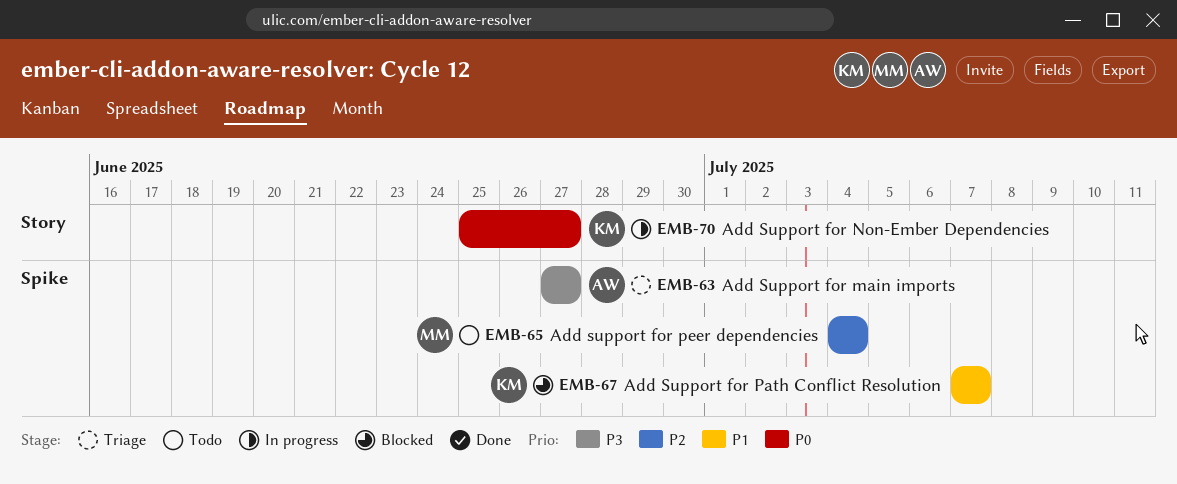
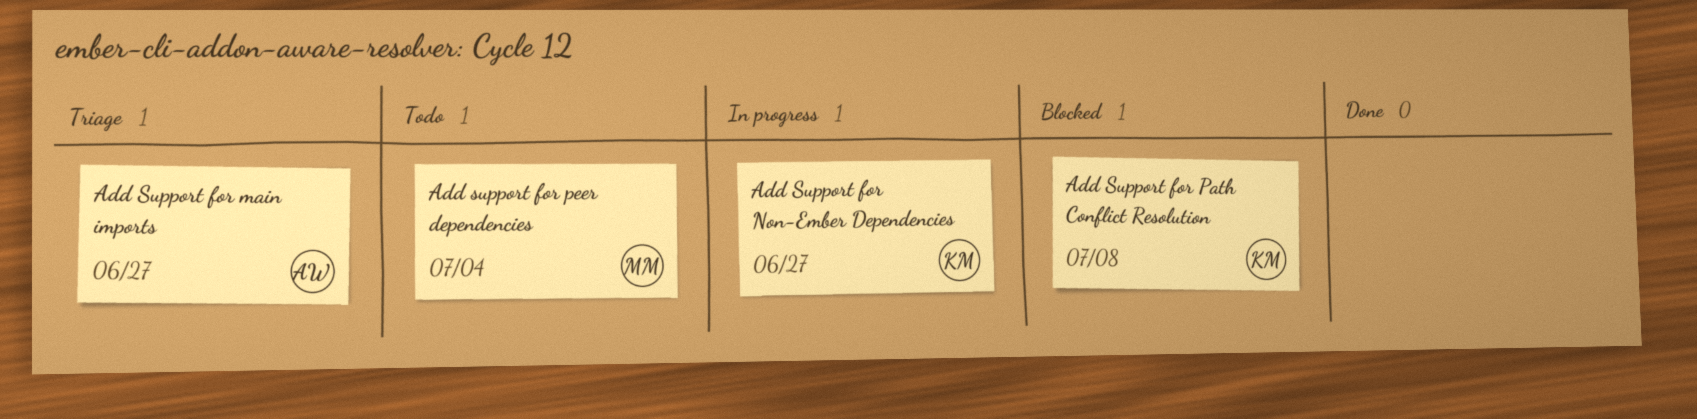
Add Support for Path Conflict Resolution, due: Jul 7 -> Jul 8

